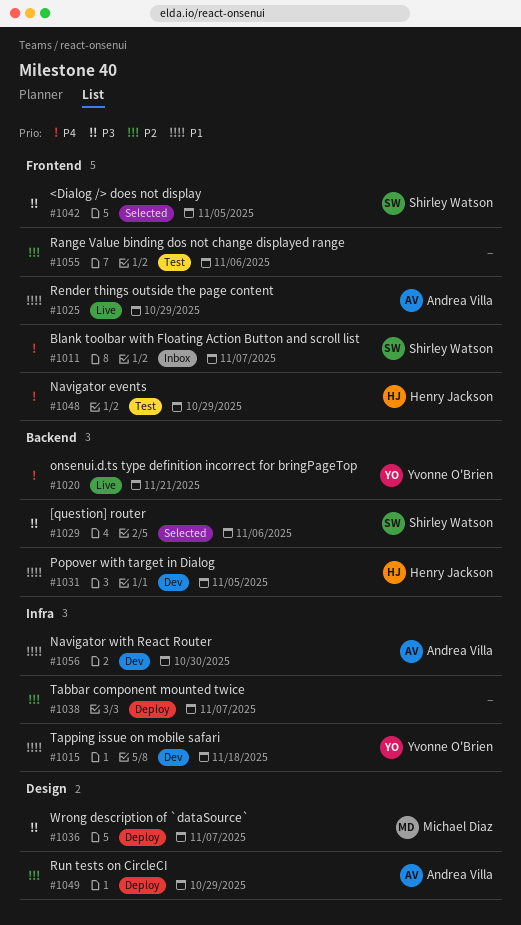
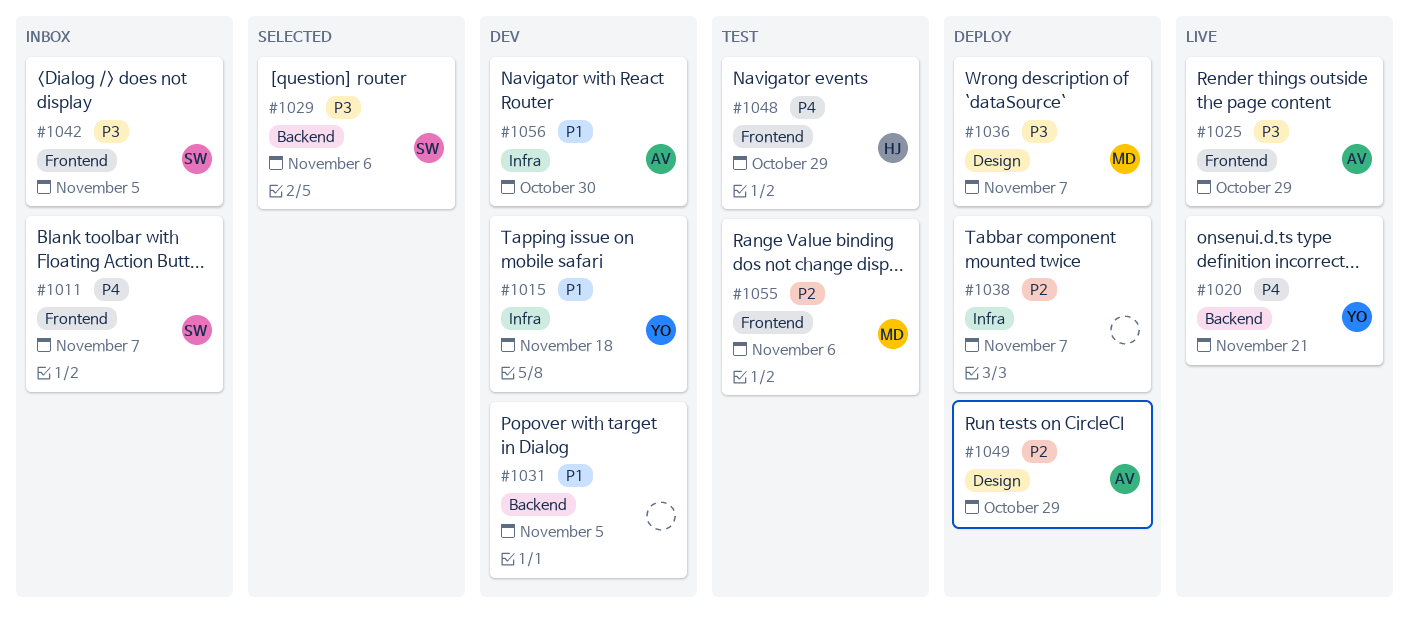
#1025, priority: P1 -> P3
#1031, owner: Henry Jackson -> none
#1042, status: Selected -> Inbox
#1055, owner: none -> Michael Diaz

